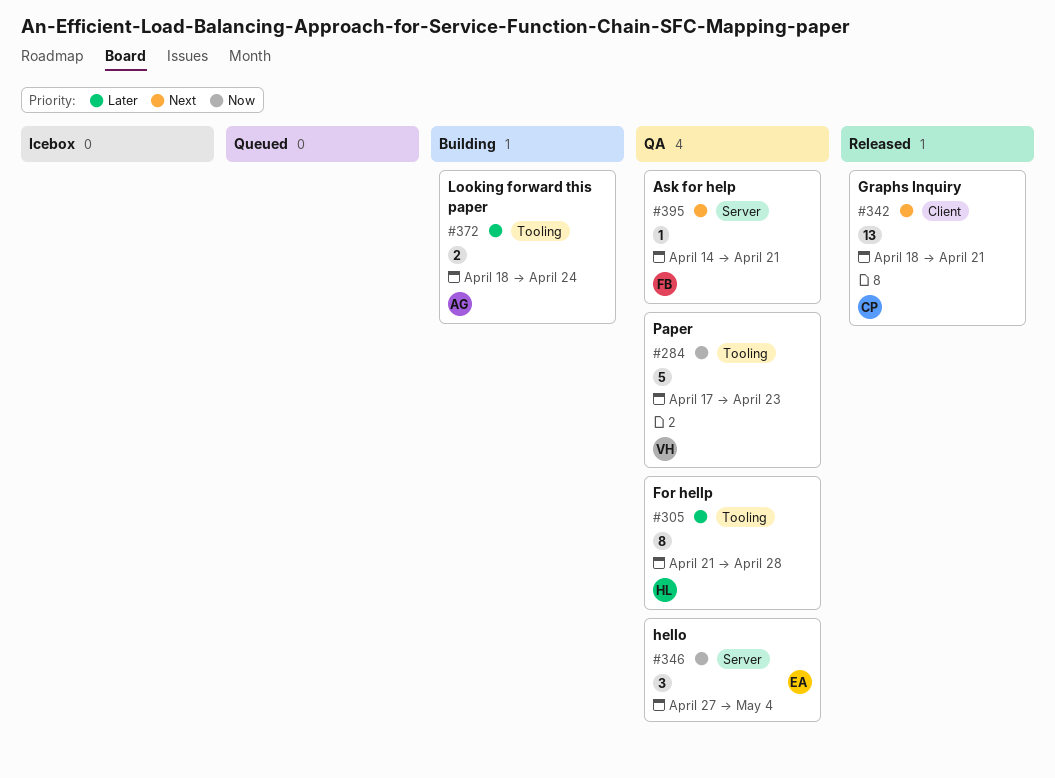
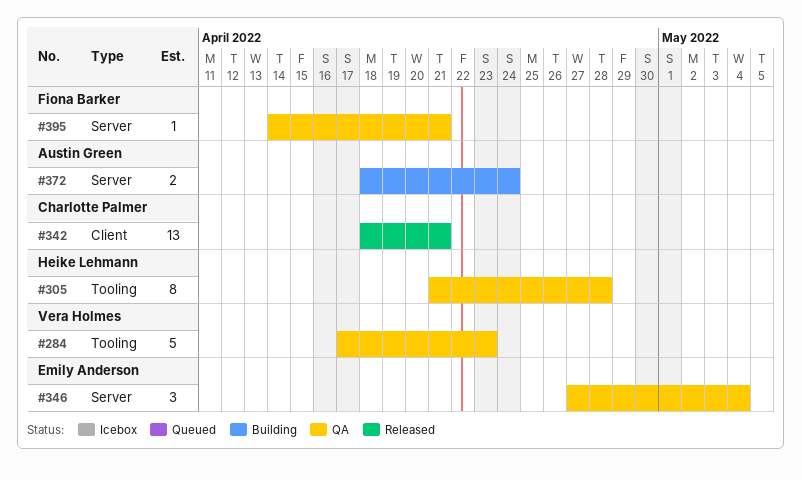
#372, label: Tooling -> Server

